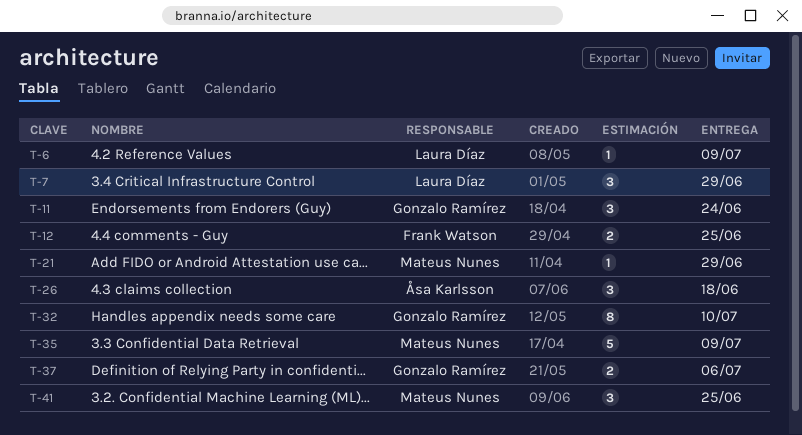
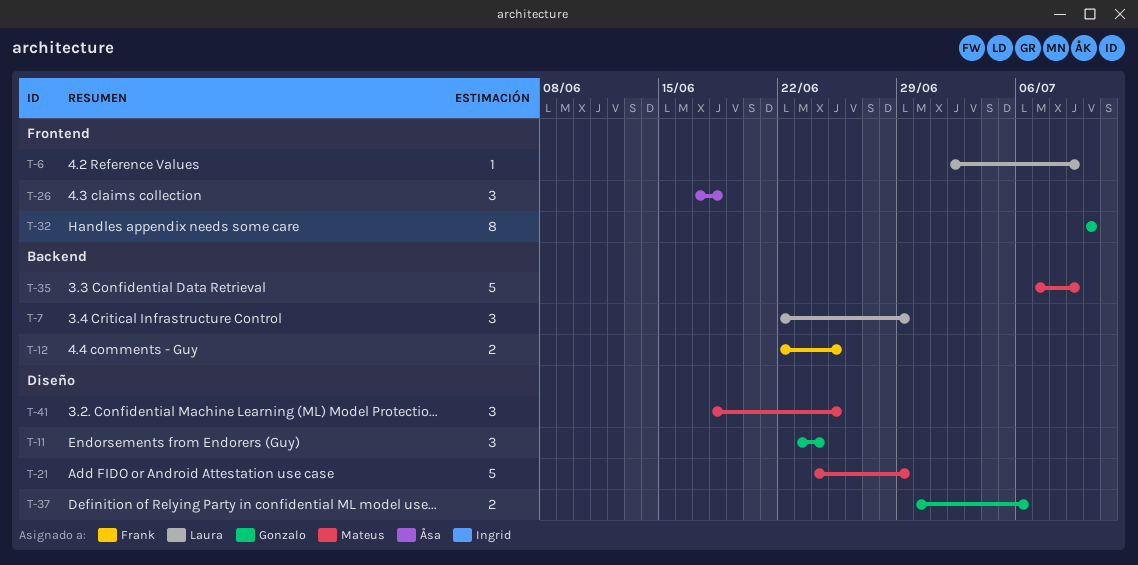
T-21, estimate: 1 -> 5

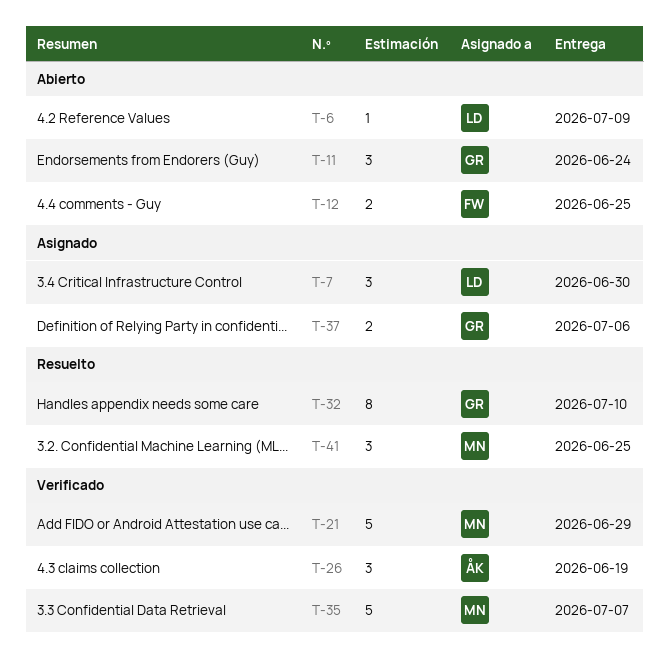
T-7, due: Jun 29 -> Jun 30
T-26, due: Jun 18 -> Jun 19
T-35, due: Jul 9 -> Jul 7

